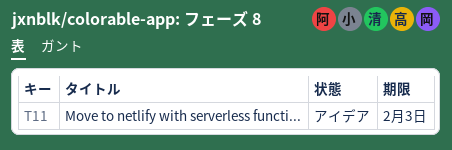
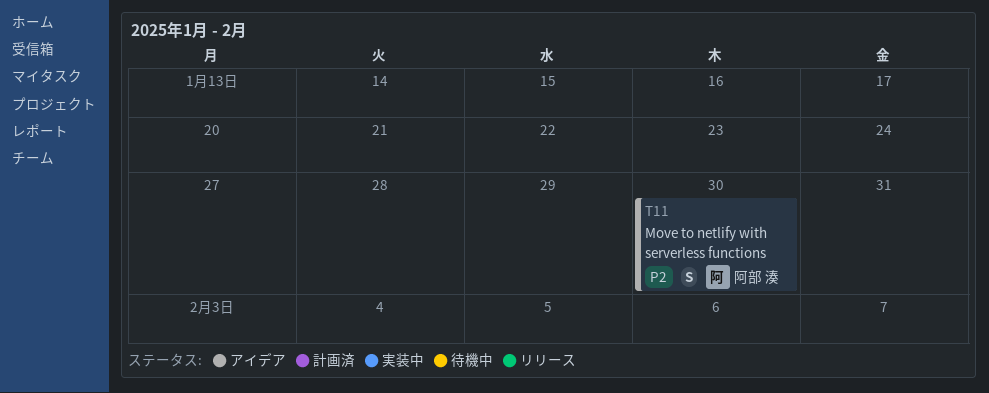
T11, due: Feb 3 -> Jan 30

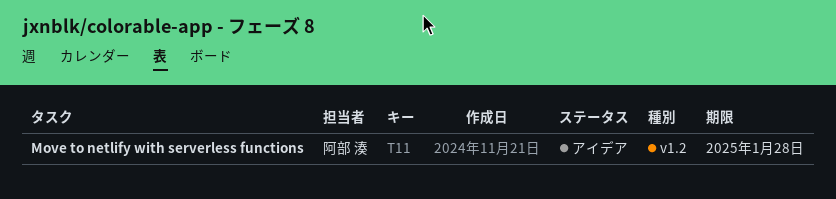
T11, due: Jan 30 -> Jan 28

